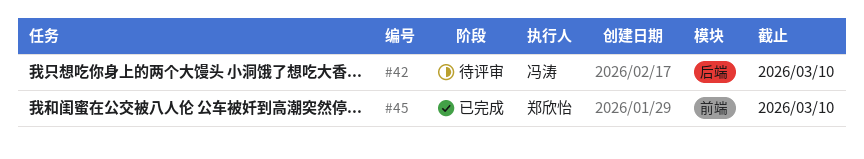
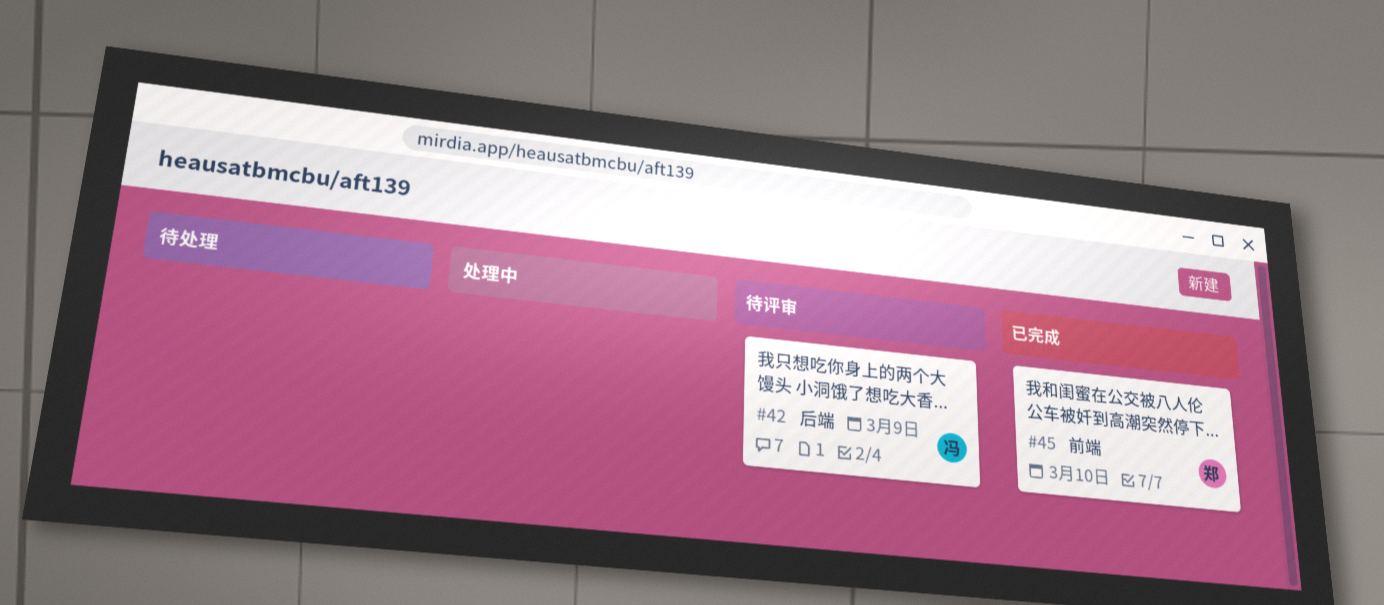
#42, due: Mar 10 -> Mar 9

